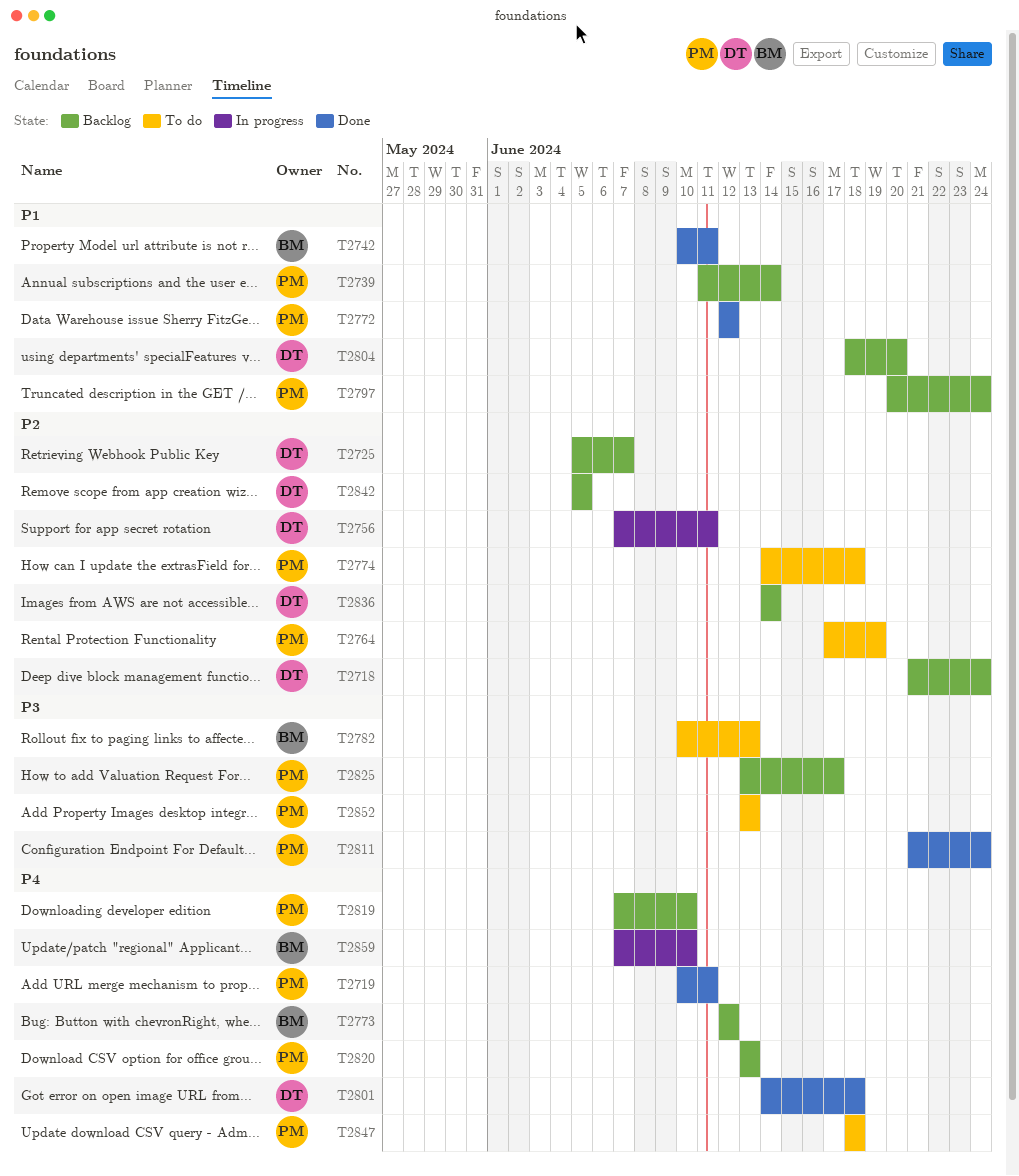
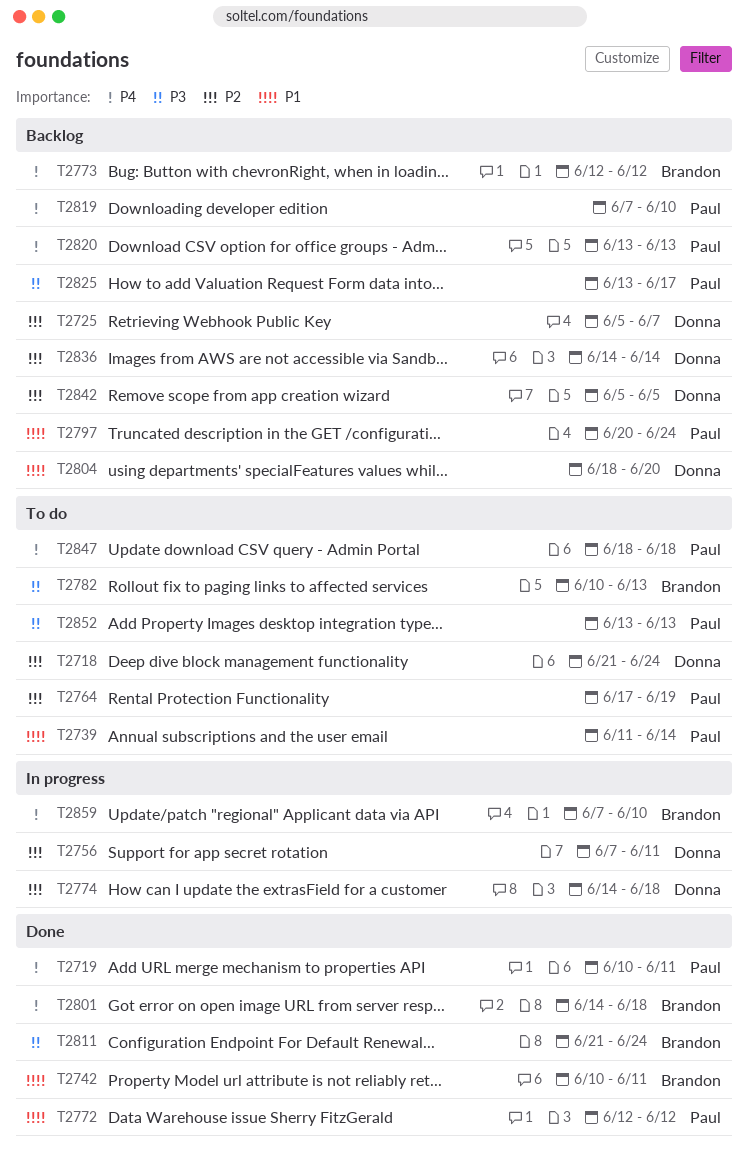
T2718, status: Backlog -> To do
T2739, status: Backlog -> To do
T2774, status: To do -> In progress
T2774, owner: Paul -> Donna
T2801, owner: Donna -> Brandon
T2811, owner: Paul -> Brandon

